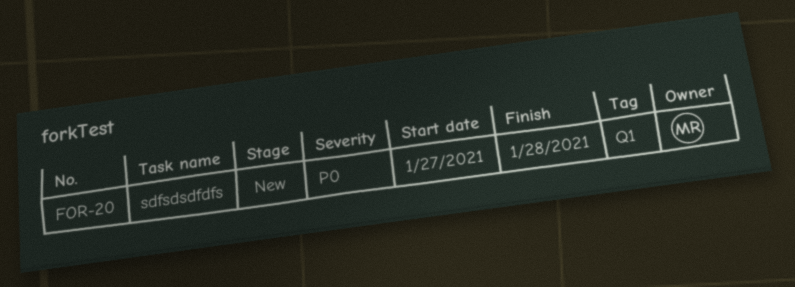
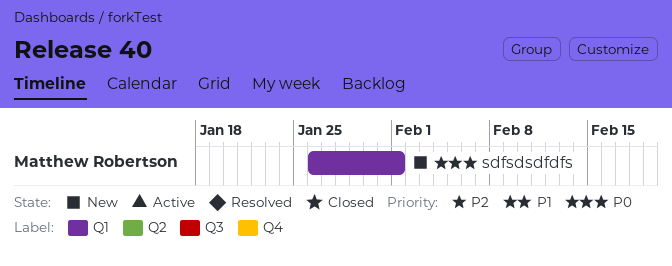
sdfsdsdfdfs, start: Jan 27 -> Jan 26
sdfsdsdfdfs, due: Jan 28 -> Feb 1

